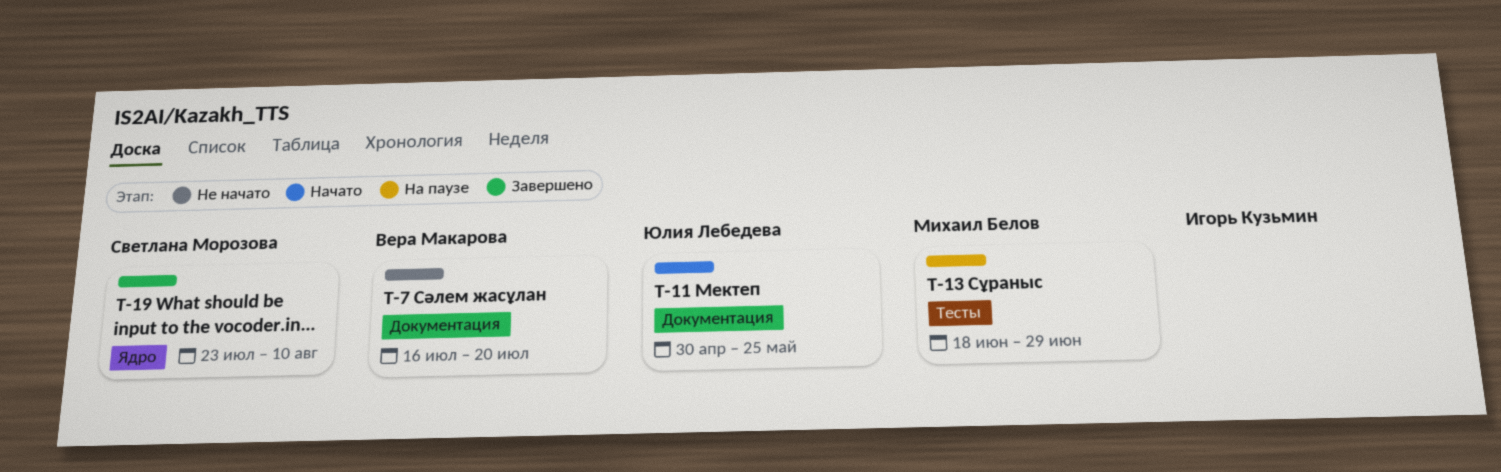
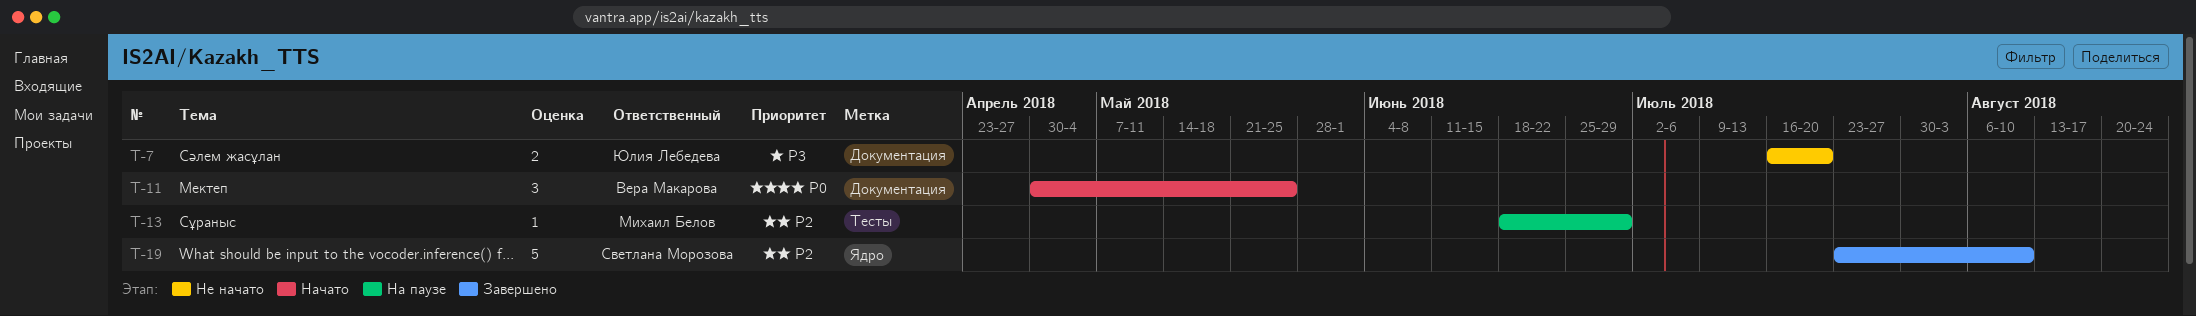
T-7, owner: Вера Макарова -> Юлия Лебедева
T-11, owner: Юлия Лебедева -> Вера Макарова

